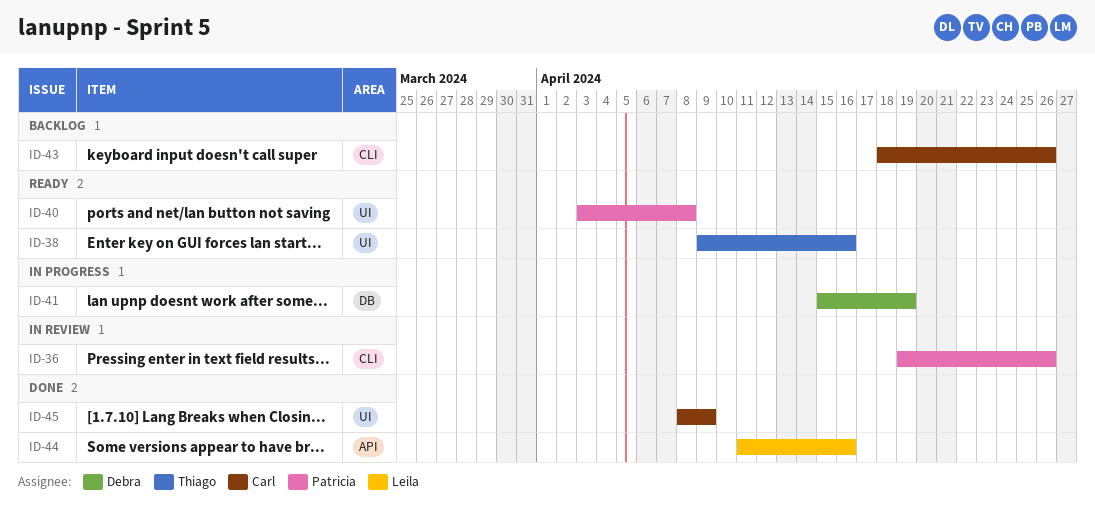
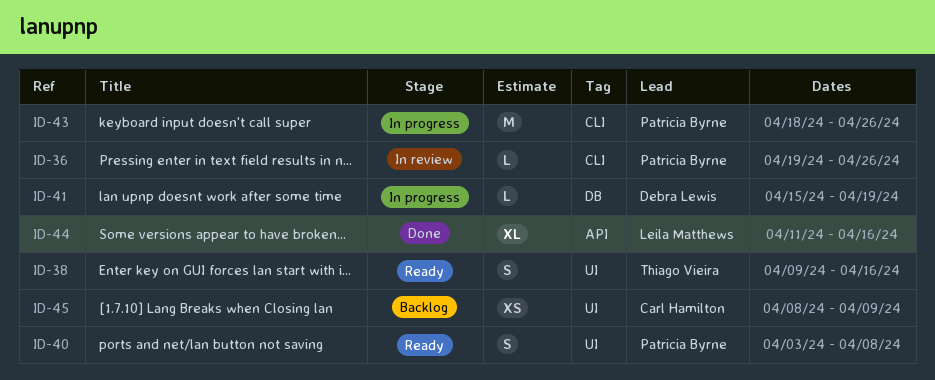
ID-43, status: Backlog -> In progress
ID-43, owner: Carl Hamilton -> Patricia Byrne
ID-45, status: Done -> Backlog

